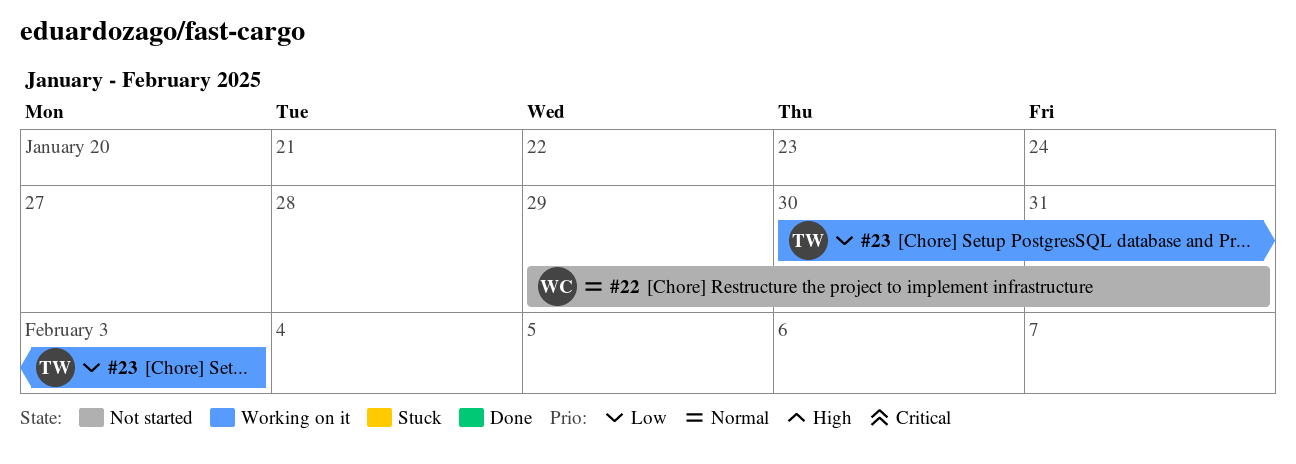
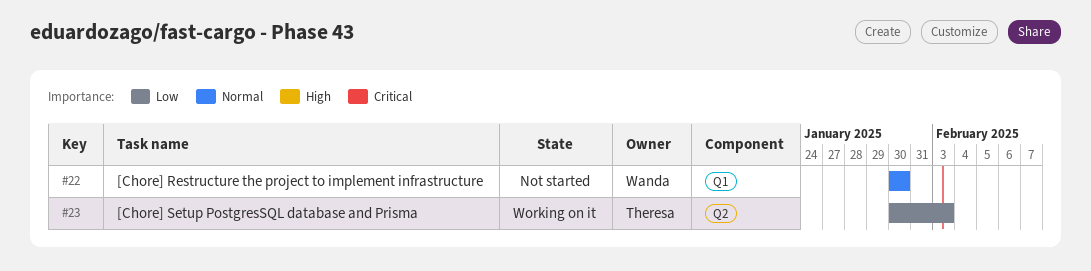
#22, start: Jan 29 -> Jan 30
#22, due: Jan 31 -> Jan 30

